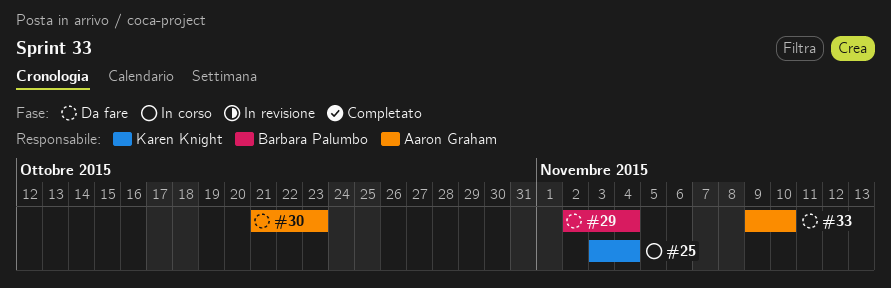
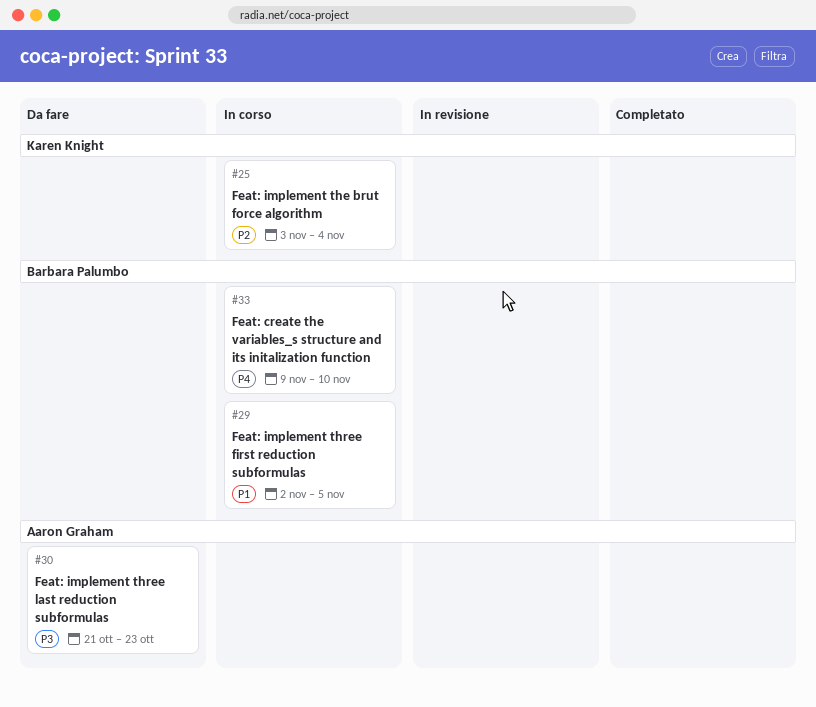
#29, status: Da fare -> In corso
#29, due: Nov 4 -> Nov 5
#33, status: Da fare -> In corso
#33, owner: Aaron Graham -> Barbara Palumbo

